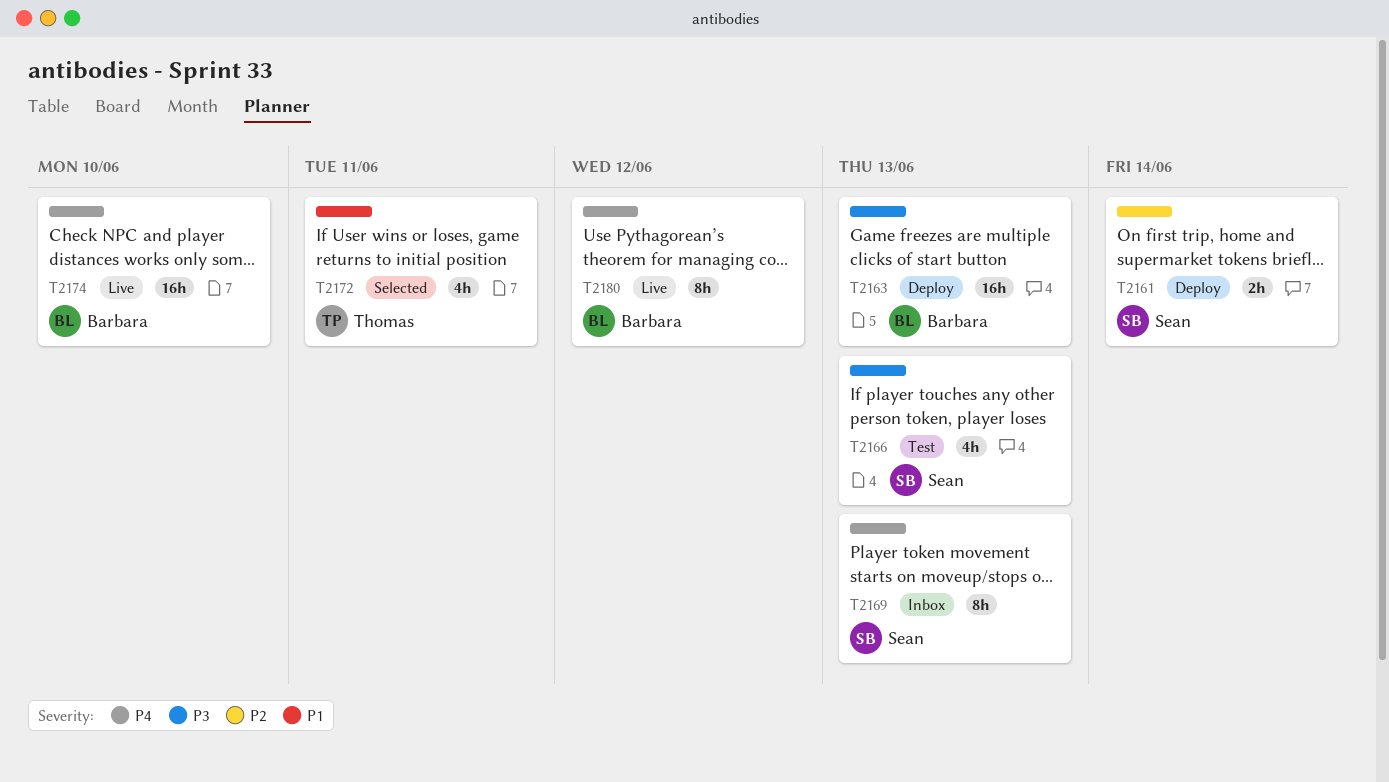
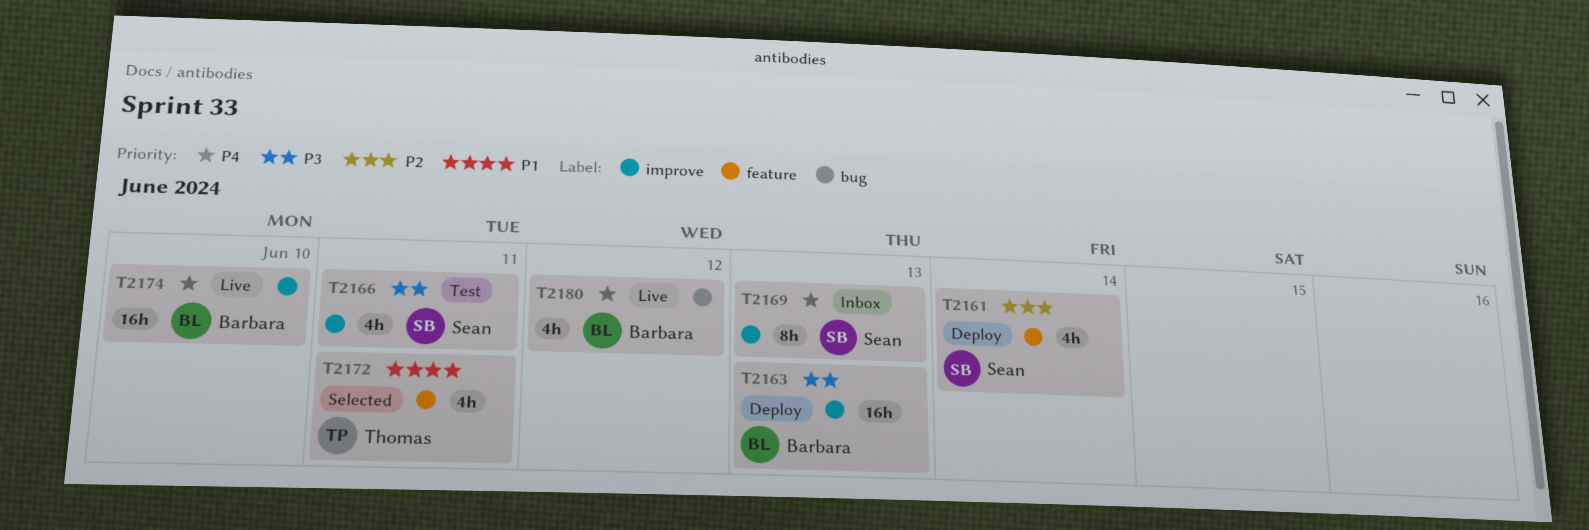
T2161, estimate: 2h -> 4h
T2166, due: Jun 13 -> Jun 11
T2180, estimate: 8h -> 4h

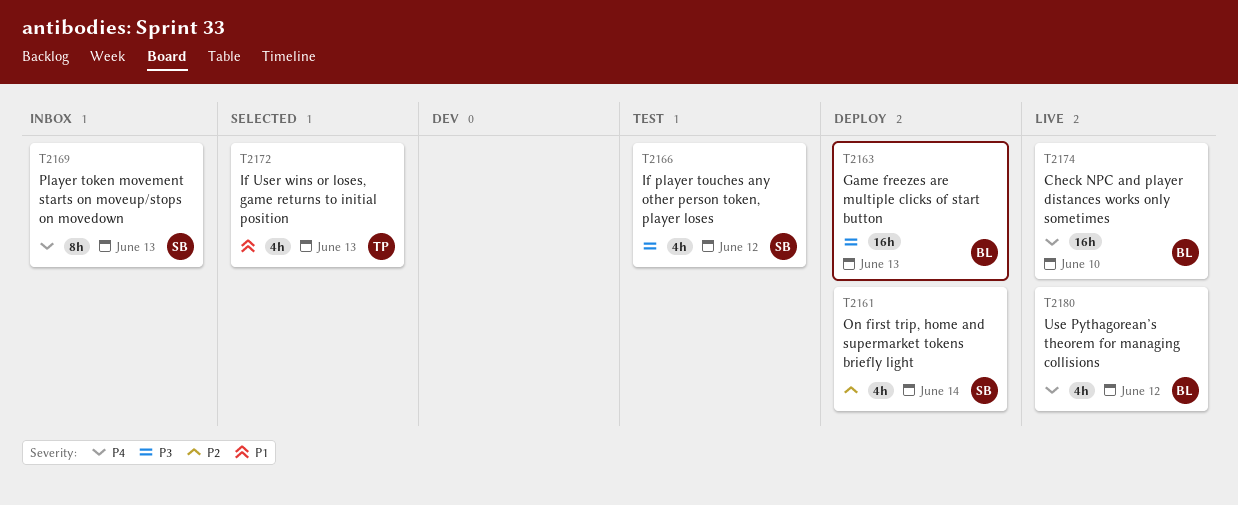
T2166, due: Jun 11 -> Jun 12
T2172, due: Jun 11 -> Jun 13

